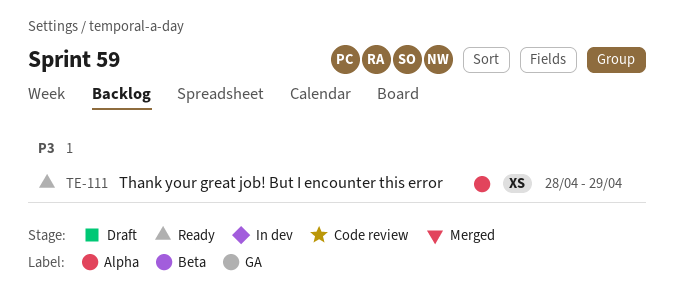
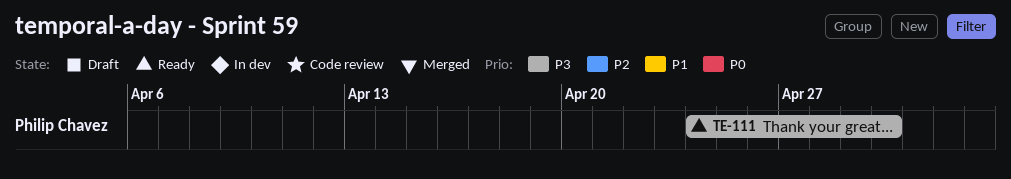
TE-111, start: Apr 28 -> Apr 24
TE-111, due: Apr 29 -> Apr 30

